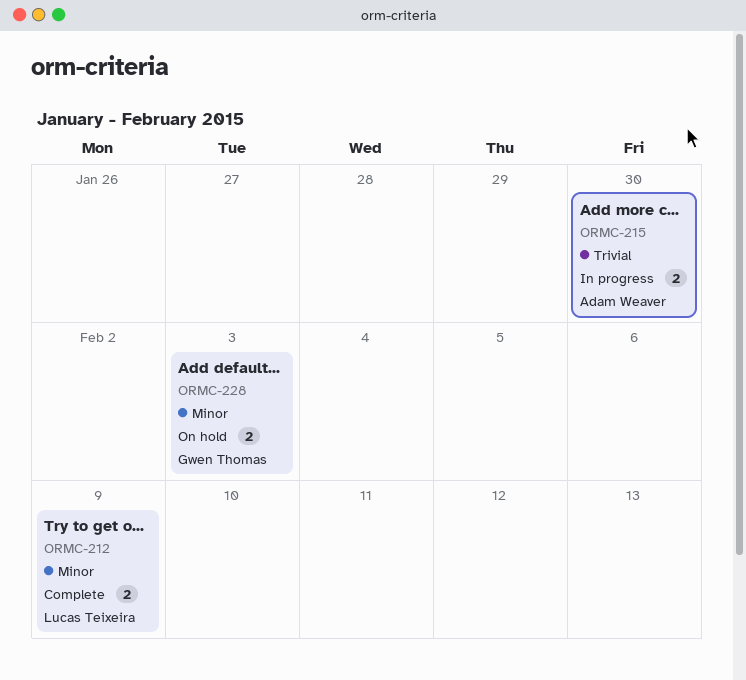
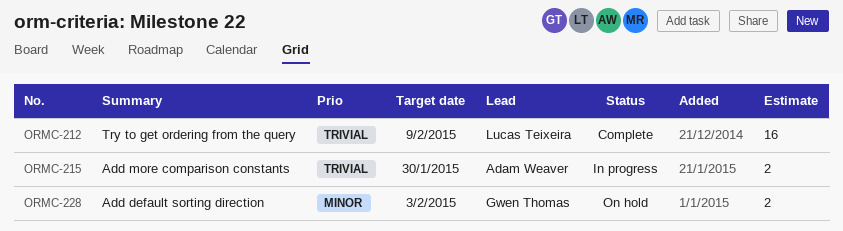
ORMC-212, priority: Minor -> Trivial
ORMC-212, estimate: 2 -> 16

